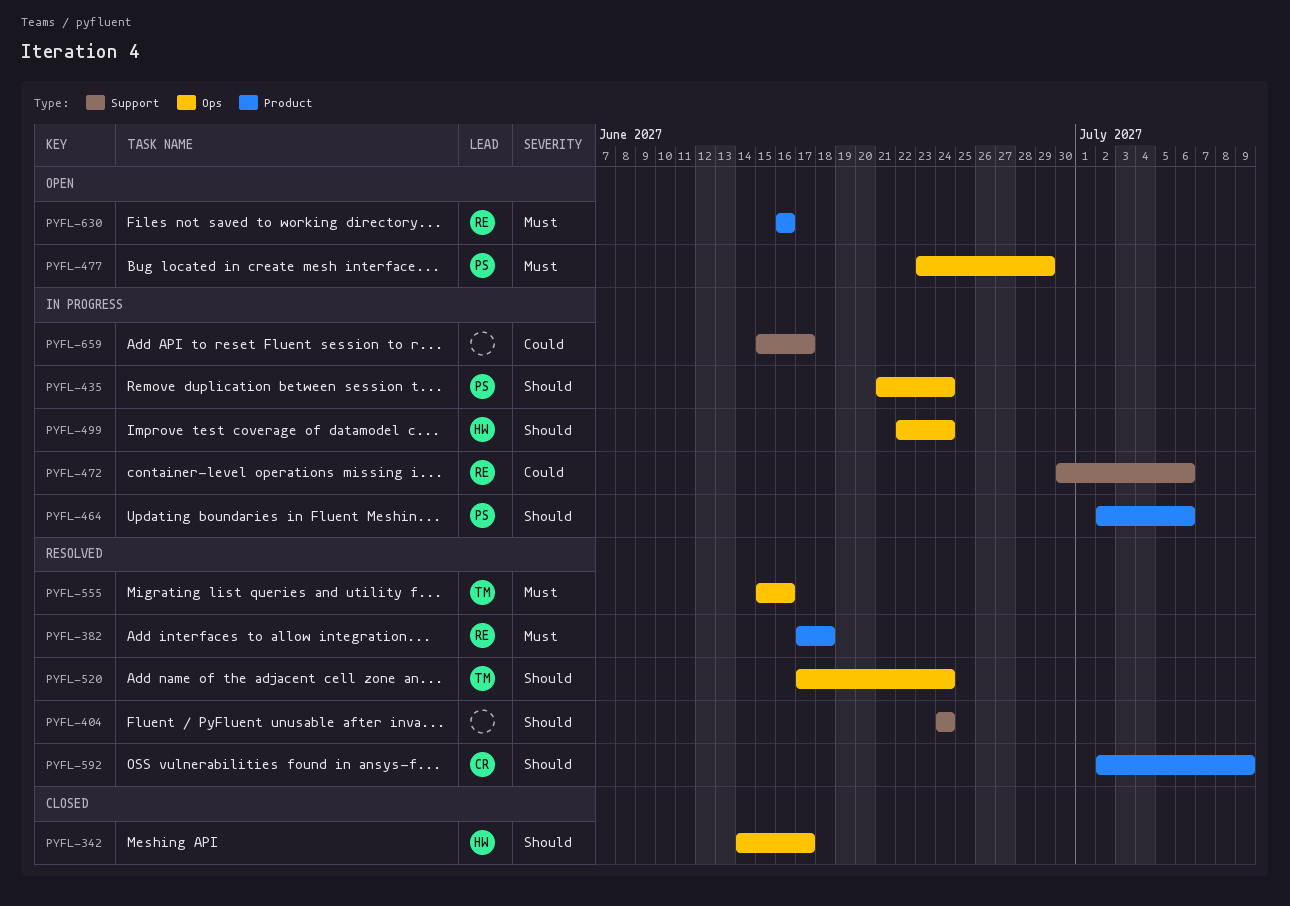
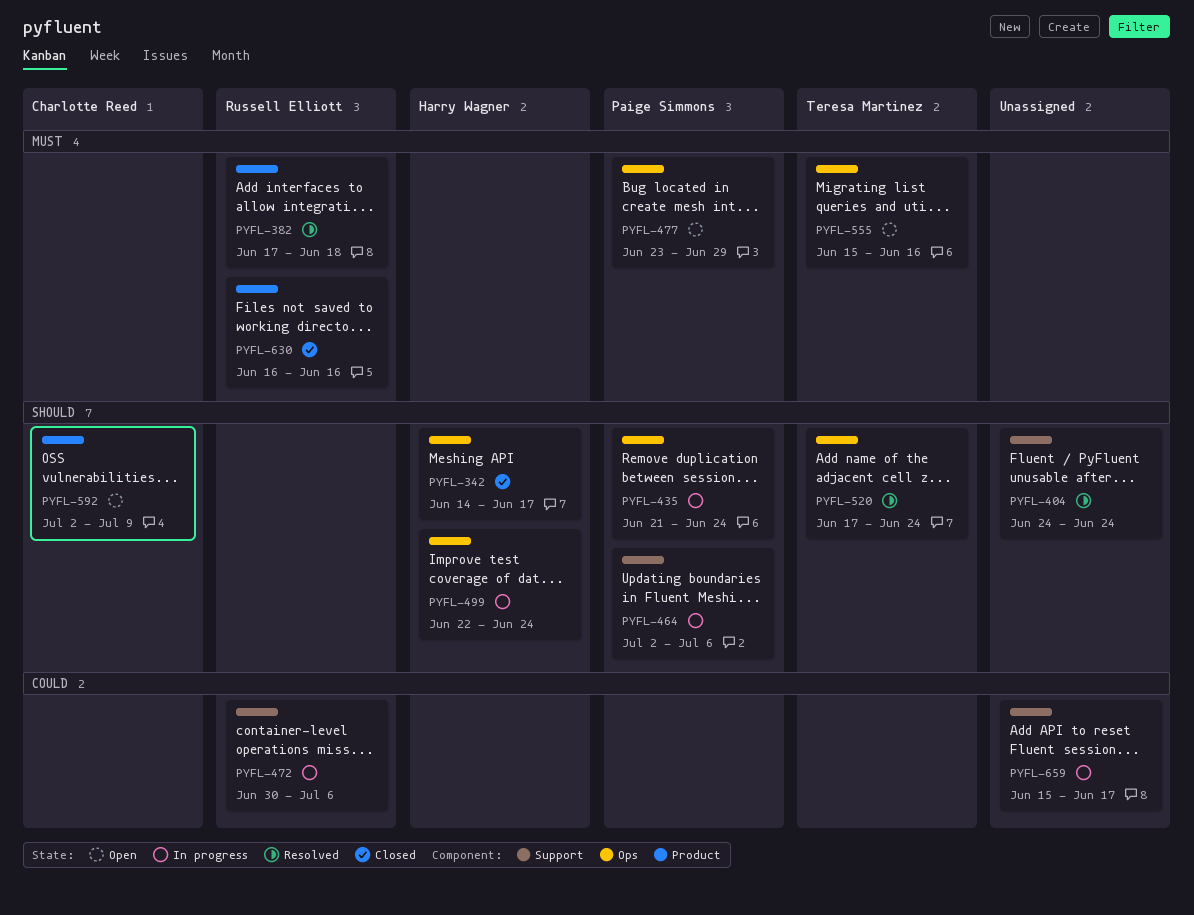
PYFL-464, label: Product -> Support
PYFL-555, status: Resolved -> Open
PYFL-592, status: Resolved -> Open
PYFL-630, status: Open -> Closed

